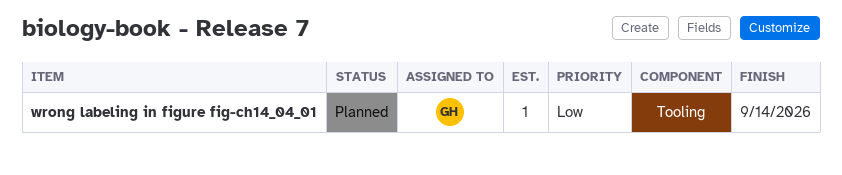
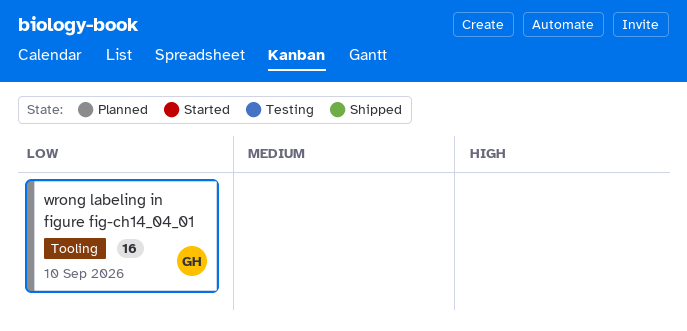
wrong labeling in figure fig-ch14_04_01, estimate: 1 -> 16
wrong labeling in figure fig-ch14_04_01, due: Sep 14 -> Sep 10

